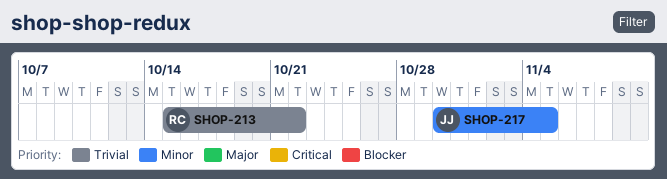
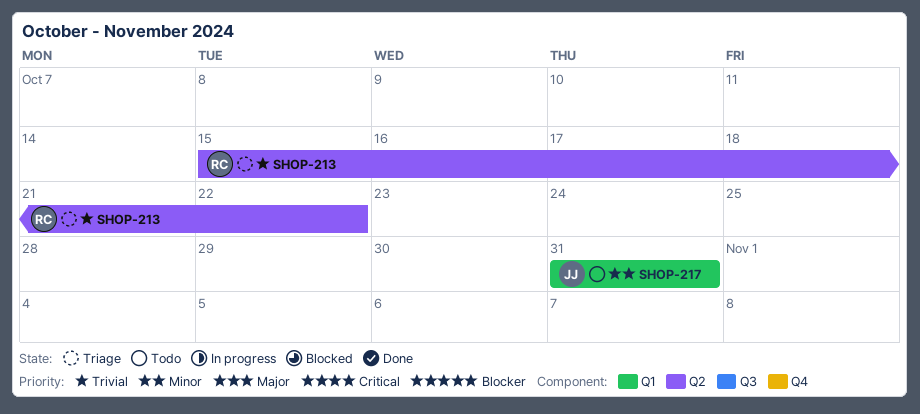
SHOP-217, start: Oct 30 -> Oct 31
SHOP-217, due: Nov 5 -> Oct 31

